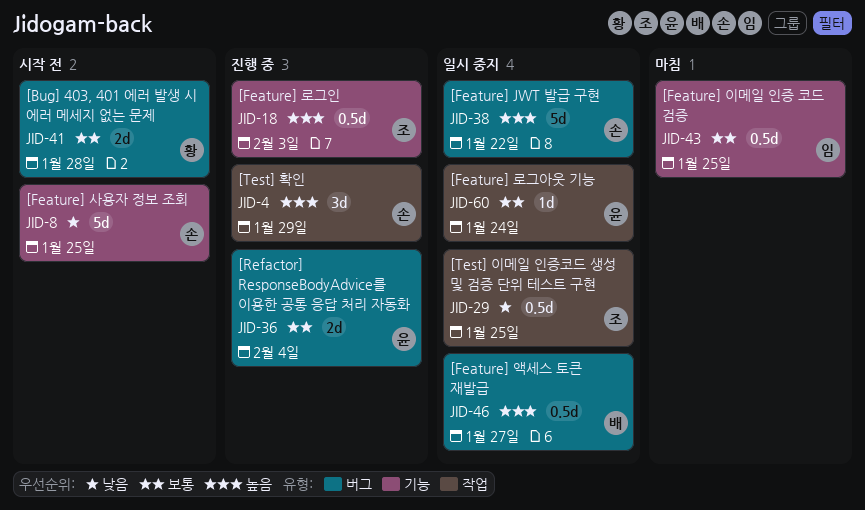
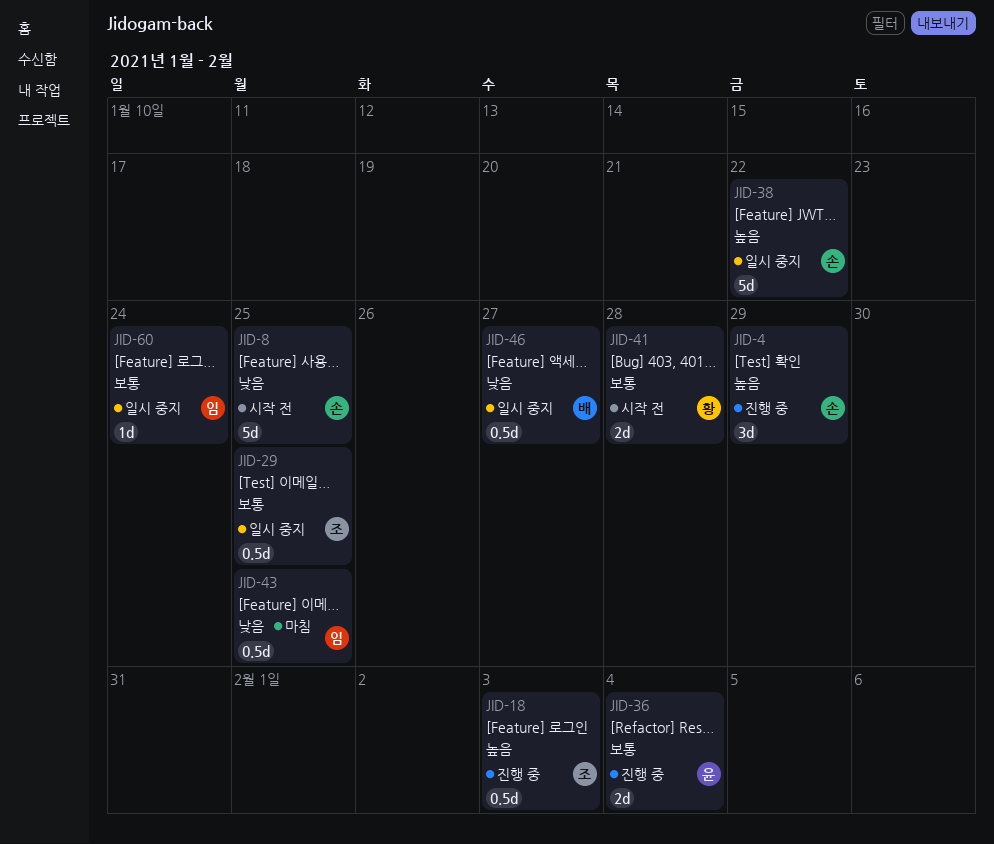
JID-29, priority: 낮음 -> 보통
JID-43, priority: 보통 -> 낮음
JID-46, priority: 높음 -> 낮음
JID-60, owner: 윤 -> 임

